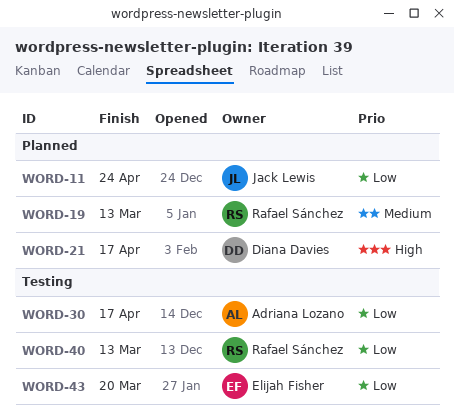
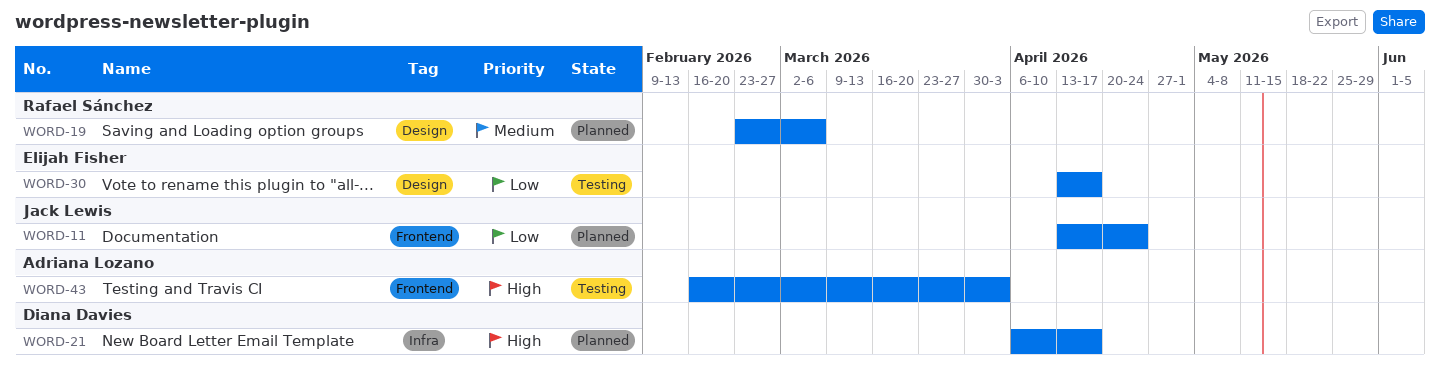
WORD-19, due: Mar 13 -> Mar 6
WORD-30, owner: Adriana Lozano -> Elijah Fisher
WORD-40: present -> none
WORD-43, owner: Elijah Fisher -> Adriana Lozano
WORD-43, priority: Low -> High
WORD-43, due: Mar 20 -> Apr 3

